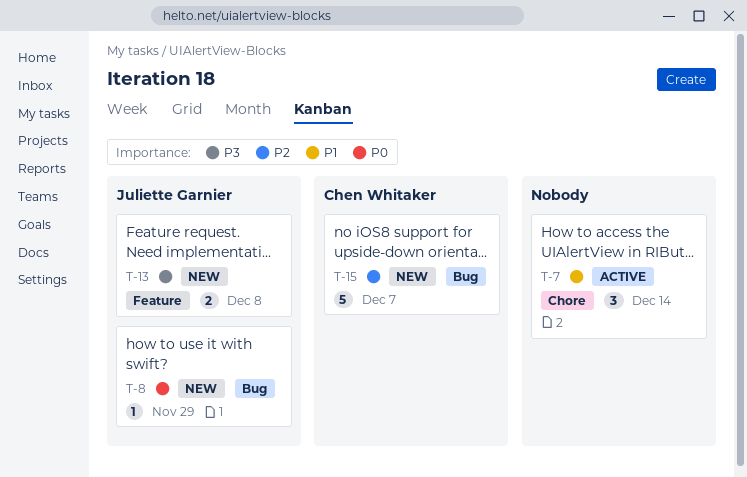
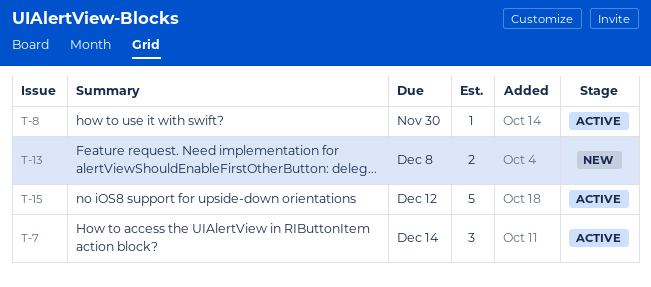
T-8, status: New -> Active
T-8, due: Nov 29 -> Nov 30
T-15, status: New -> Active
T-15, due: Dec 7 -> Dec 12

